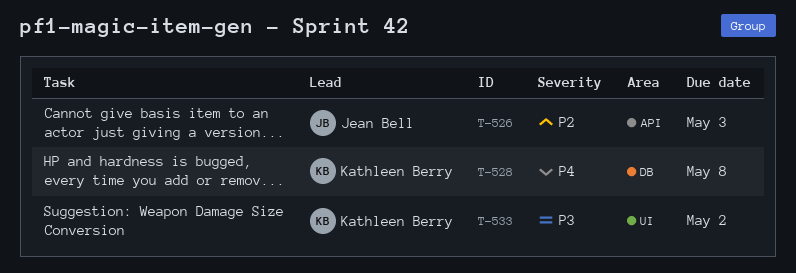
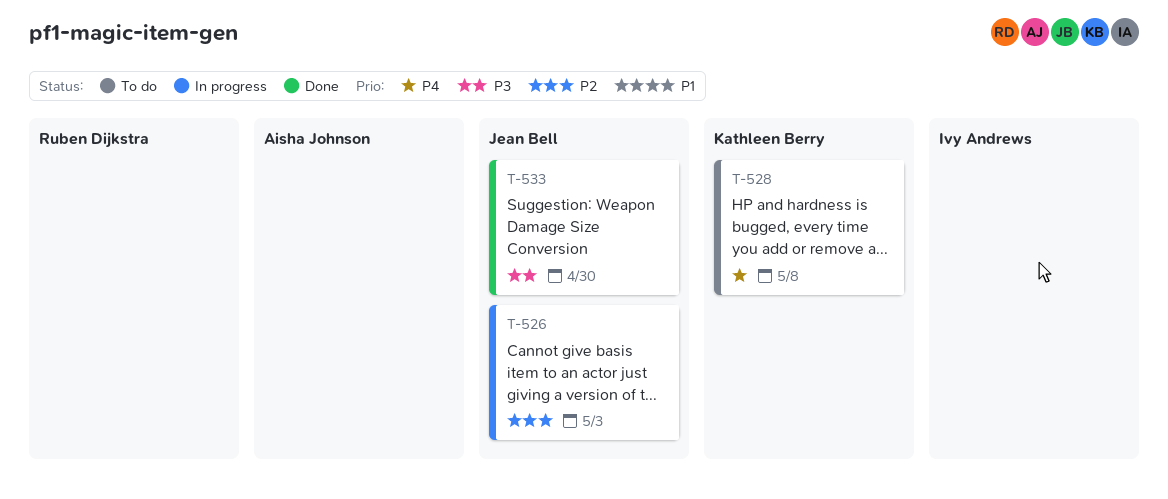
T-533, owner: Kathleen Berry -> Jean Bell
T-533, due: May 2 -> Apr 30

